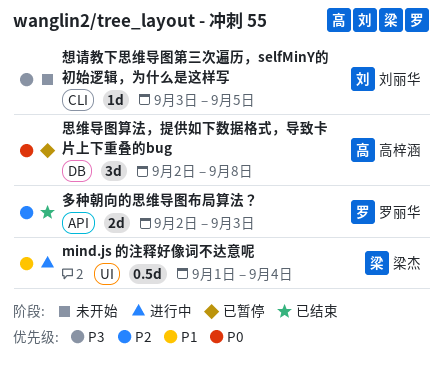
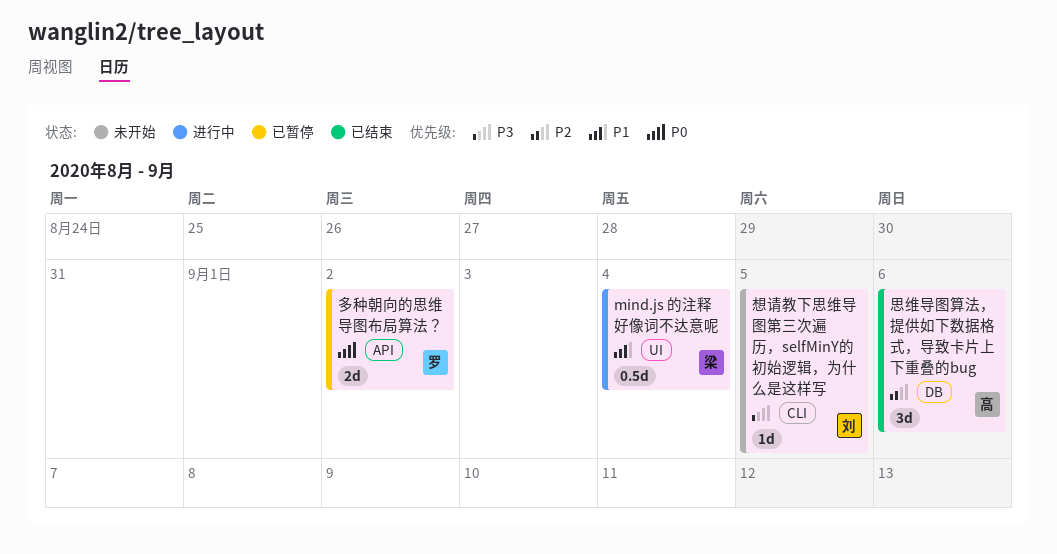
多种朝向的思维导图布局算法？, status: 已结束 -> 已暂停
多种朝向的思维导图布局算法？, priority: P2 -> P0
多种朝向的思维导图布局算法？, due: Sep 3 -> Sep 2
思维导图算法，提供如下数据格式，导致卡片上下重叠的bug, status: 已暂停 -> 已结束
思维导图算法，提供如下数据格式，导致卡片上下重叠的bug, priority: P0 -> P2
思维导图算法，提供如下数据格式，导致卡片上下重叠的bug, due: Sep 8 -> Sep 6

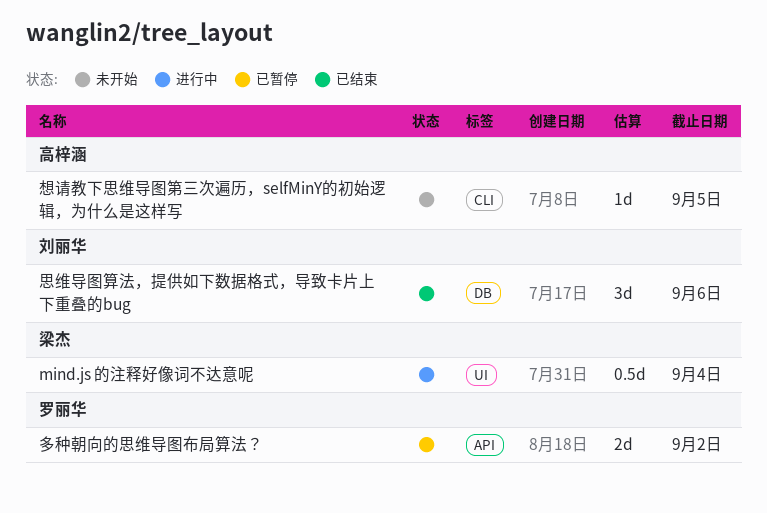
思维导图算法，提供如下数据格式，导致卡片上下重叠的bug, owner: 高梓涵 -> 刘丽华
想请教下思维导图第三次遍历，selfMinY的初始逻辑，为什么是这样写, owner: 刘丽华 -> 高梓涵

